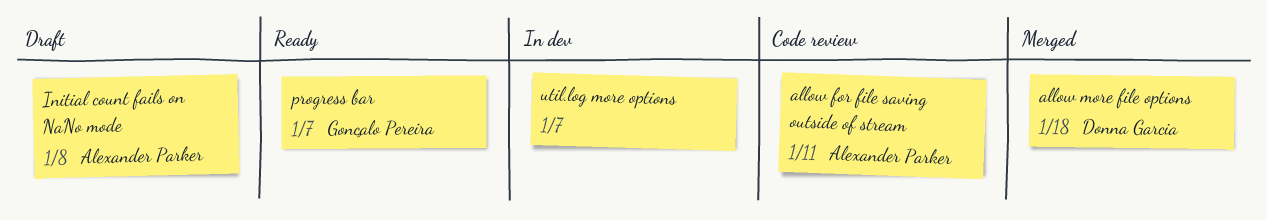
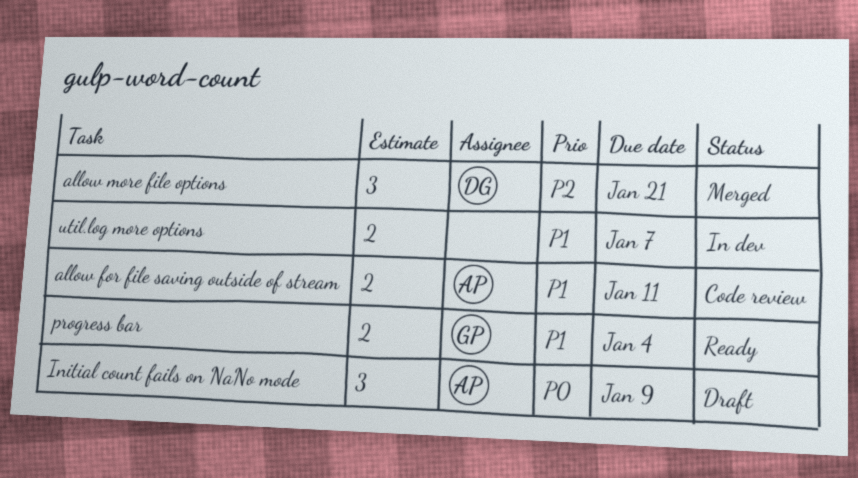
allow more file options, due: Jan 18 -> Jan 21
Initial count fails on NaNo mode, due: Jan 8 -> Jan 9
progress bar, due: Jan 7 -> Jan 4

